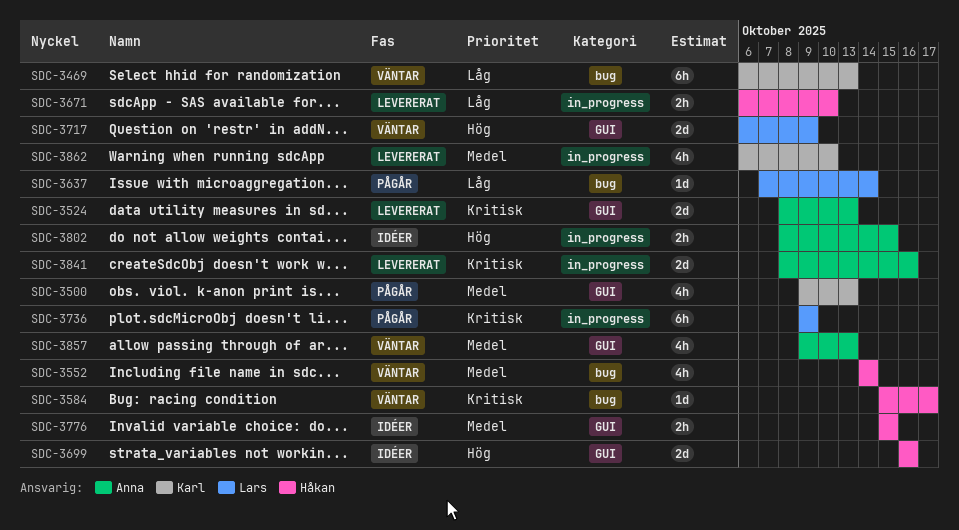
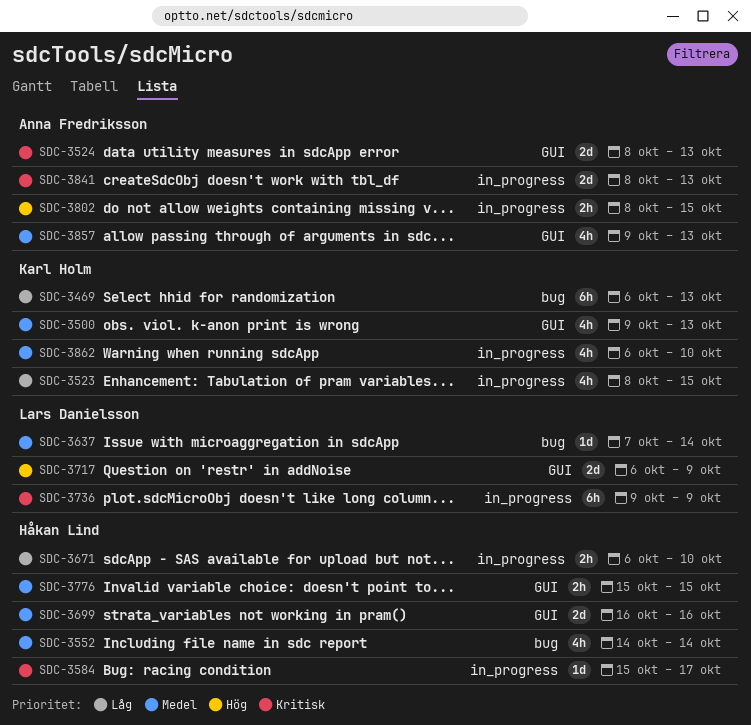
SDC-3523: none -> present
SDC-3584, label: bug -> in_progress
SDC-3637, priority: Låg -> Medel
SDC-3699, priority: Hög -> Medel
SDC-3841, due: Oct 16 -> Oct 13

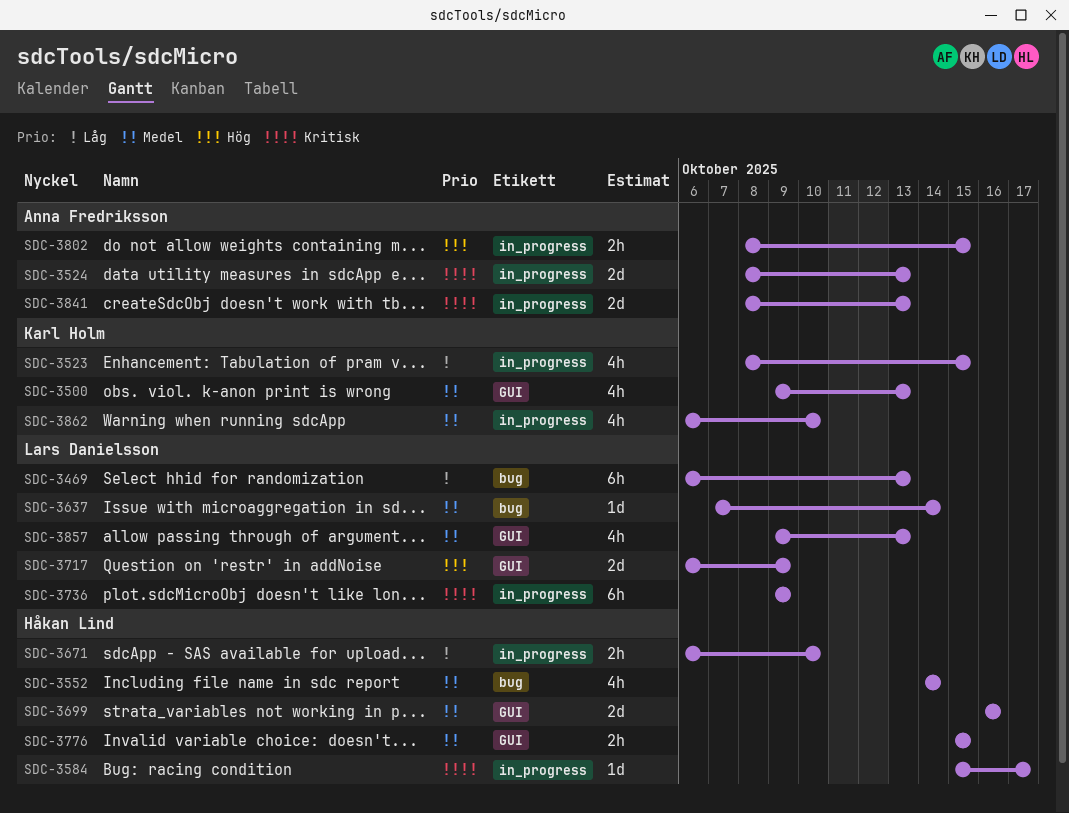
SDC-3469, owner: Karl Holm -> Lars Danielsson
SDC-3524, label: GUI -> in_progress
SDC-3857, owner: Anna Fredriksson -> Lars Danielsson

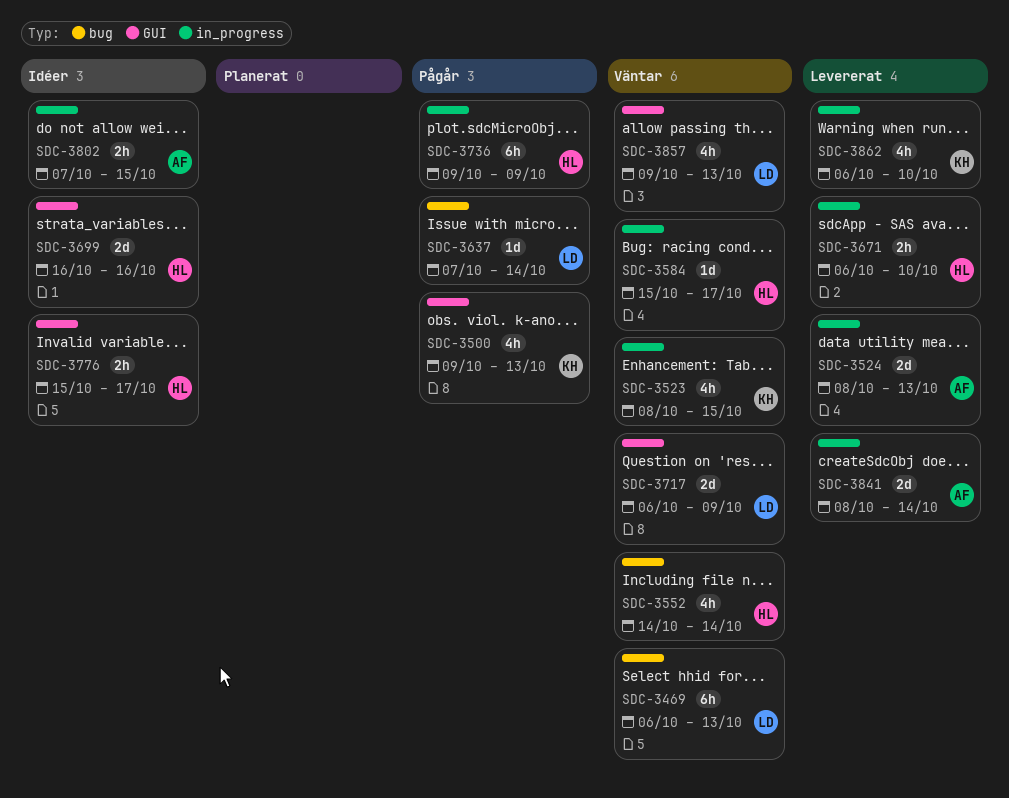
SDC-3736, owner: Lars Danielsson -> Håkan Lind
SDC-3776, due: Oct 15 -> Oct 17
SDC-3802, start: Oct 8 -> Oct 7
SDC-3841, due: Oct 13 -> Oct 14

